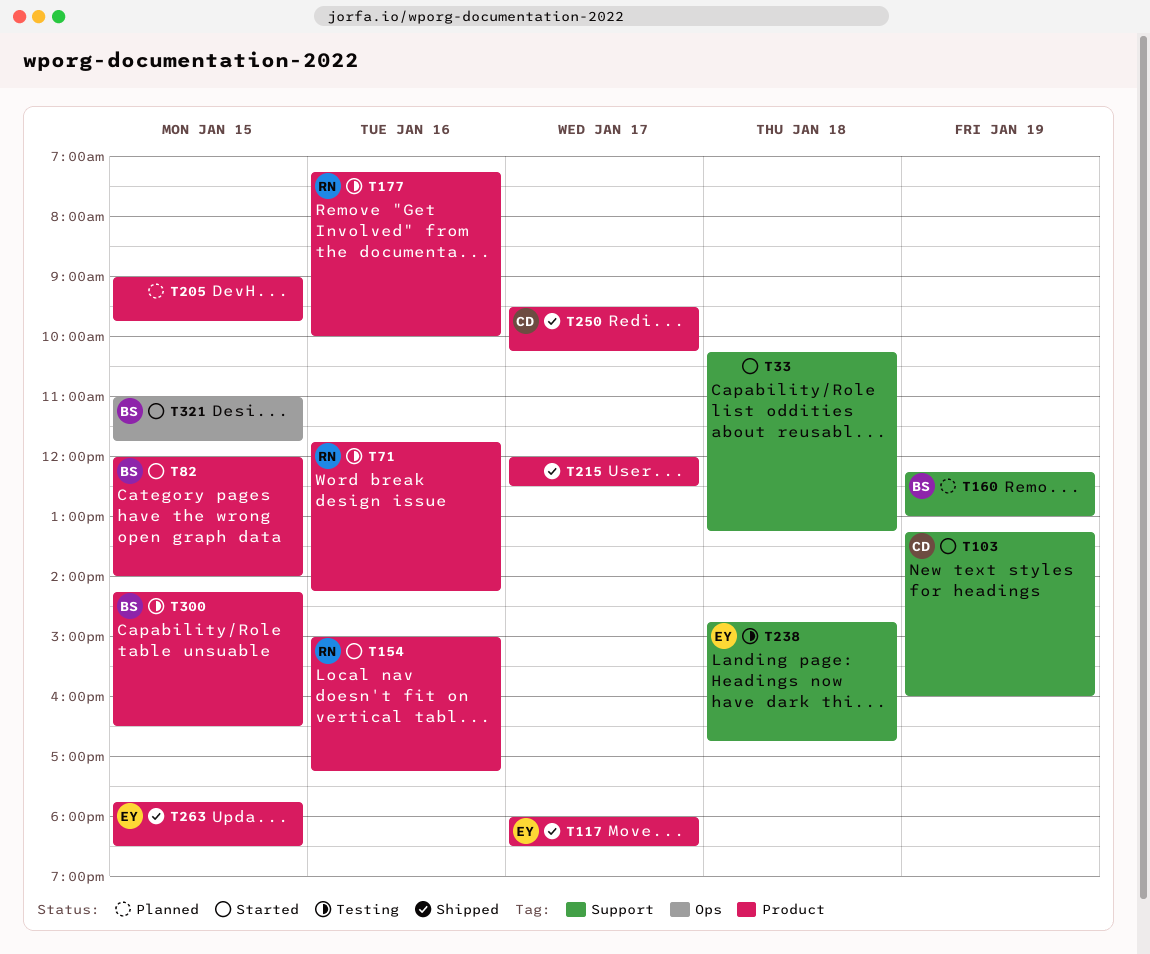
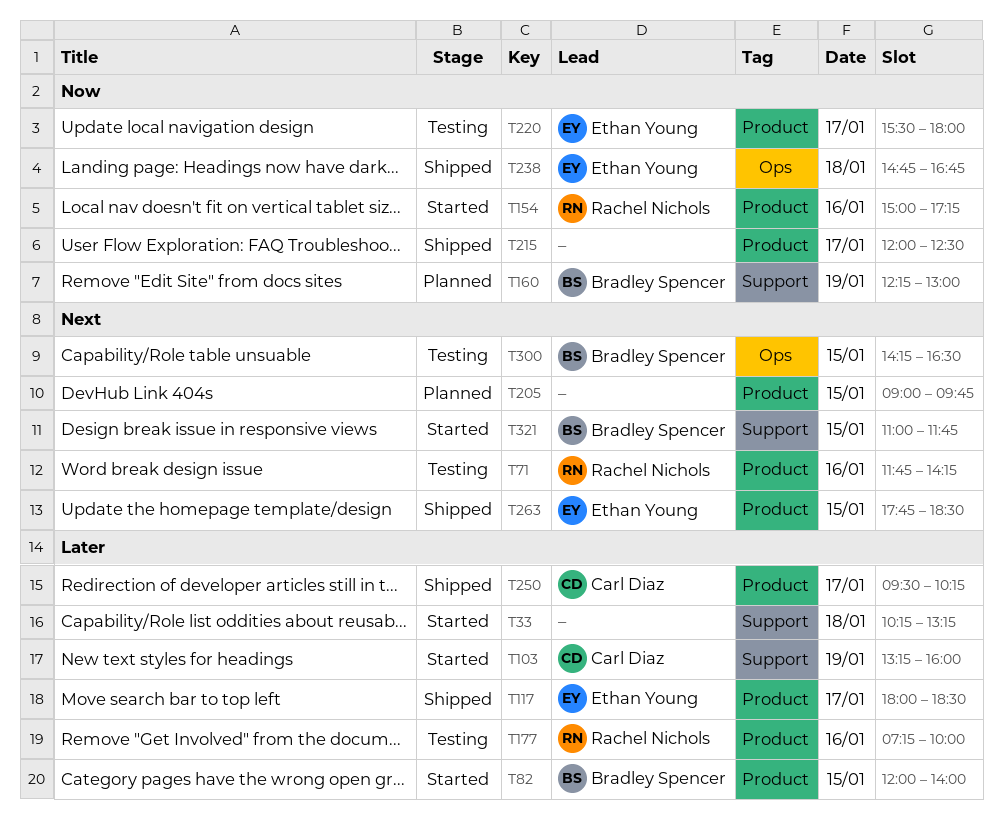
T220: none -> present
T238, status: Testing -> Shipped
T238, label: Support -> Ops
T300, label: Product -> Ops
T321, label: Ops -> Support

